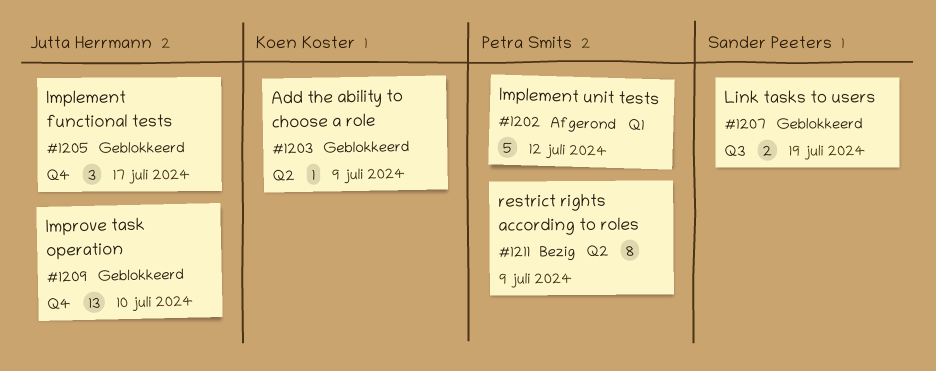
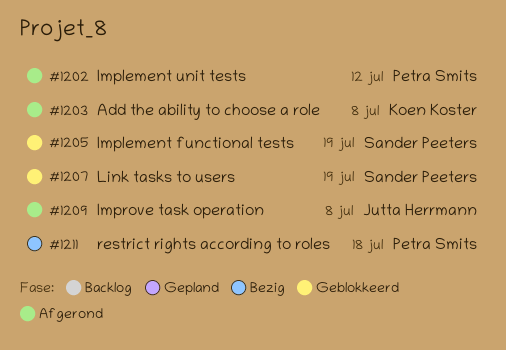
#1203, status: Geblokkeerd -> Afgerond
#1203, due: Jul 9 -> Jul 8
#1205, owner: Jutta Herrmann -> Sander Peeters
#1205, due: Jul 17 -> Jul 19
#1209, status: Geblokkeerd -> Afgerond
#1209, due: Jul 10 -> Jul 8
#1211, due: Jul 9 -> Jul 18

